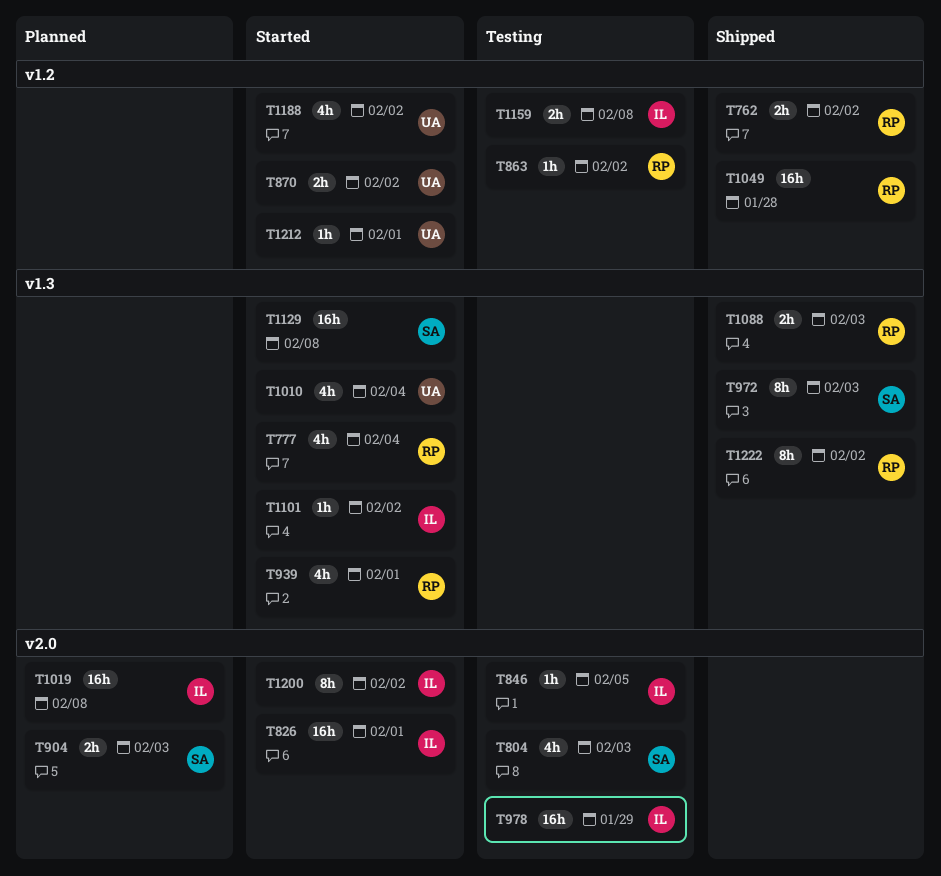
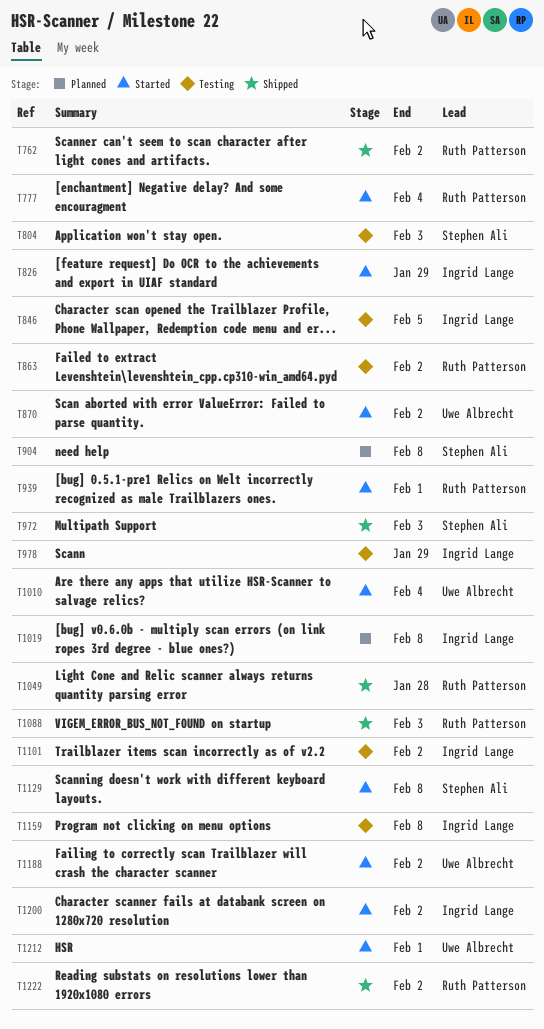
T826, due: Feb 1 -> Jan 29
T904, due: Feb 3 -> Feb 8
T1101, status: Started -> Testing

